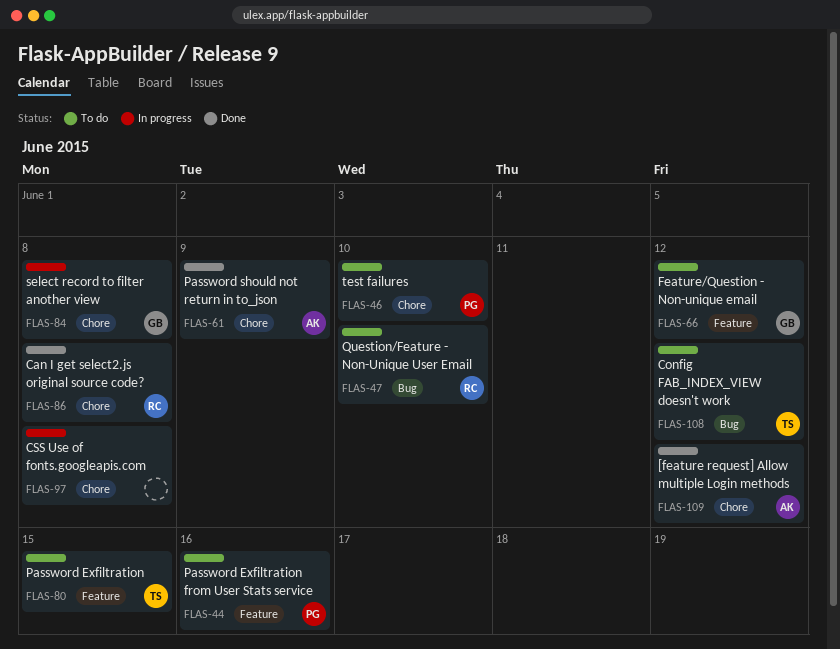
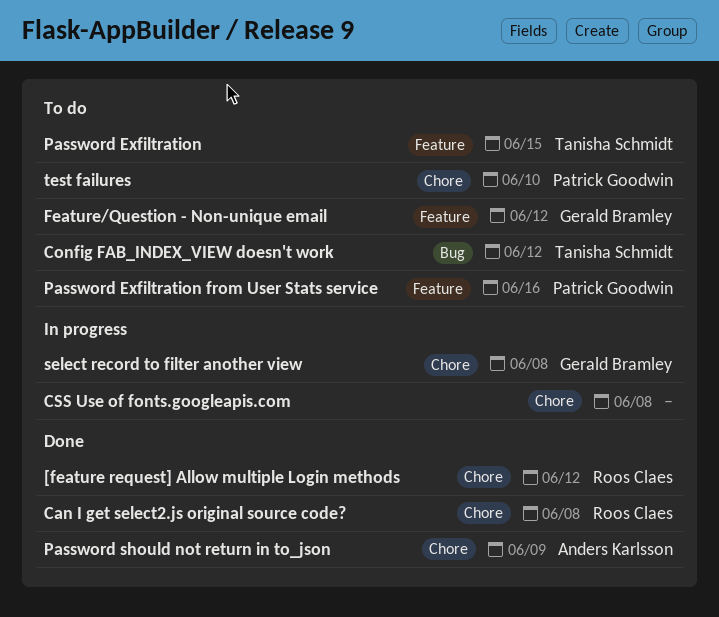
[feature request] Allow multiple Login methods, owner: Anders Karlsson -> Roos Claes
Question/Feature - Non-Unique User Email: present -> none

